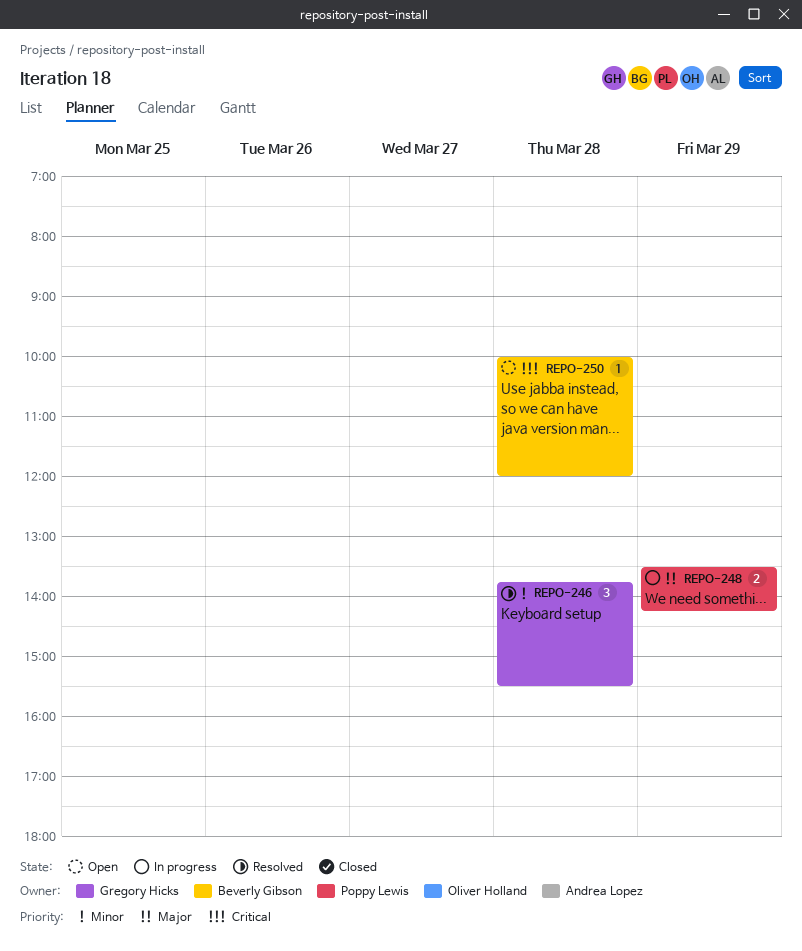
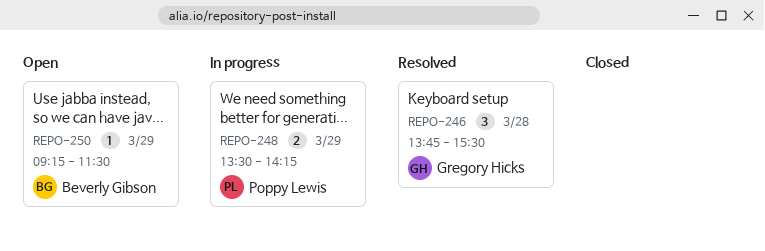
REPO-250, day: Mar 28 -> Mar 29
REPO-250, begins: 10:00 -> 09:15
REPO-250, ends: 12:00 -> 11:30

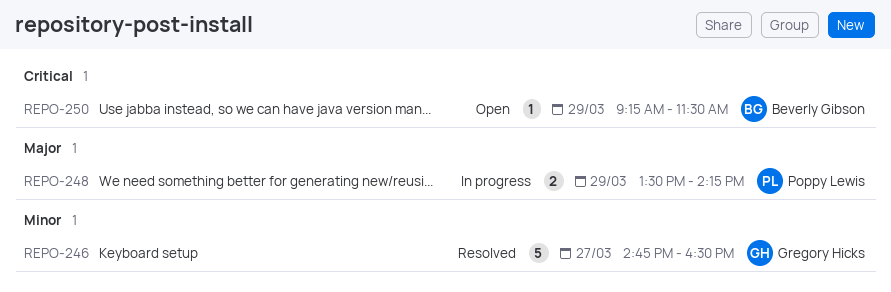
REPO-246, estimate: 3 -> 5
REPO-246, day: Mar 28 -> Mar 27
REPO-246, begins: 13:45 -> 14:45
REPO-246, ends: 15:30 -> 16:30

